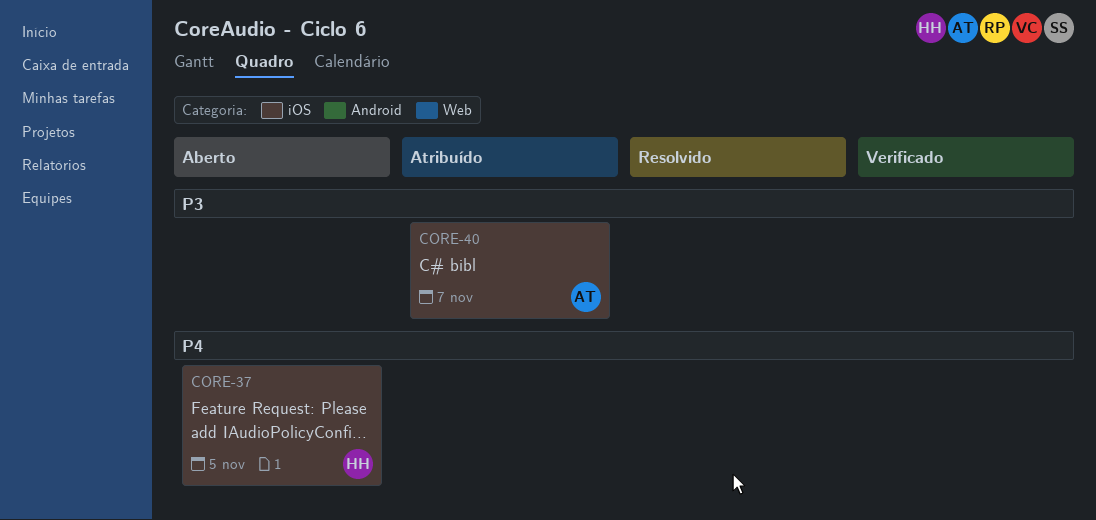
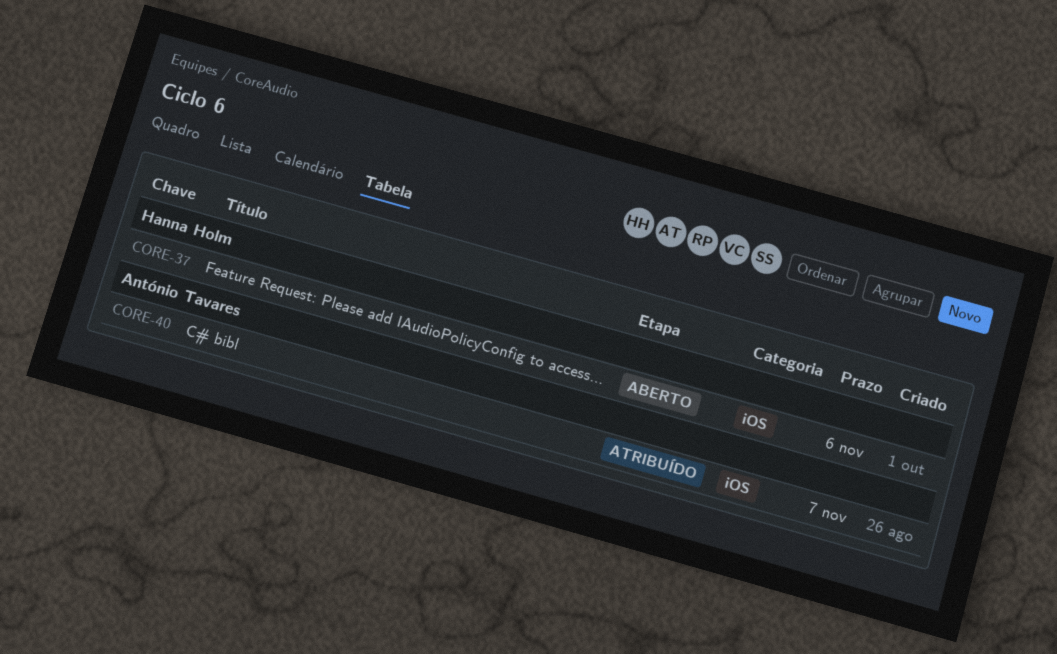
CORE-37, due: Nov 5 -> Nov 6

